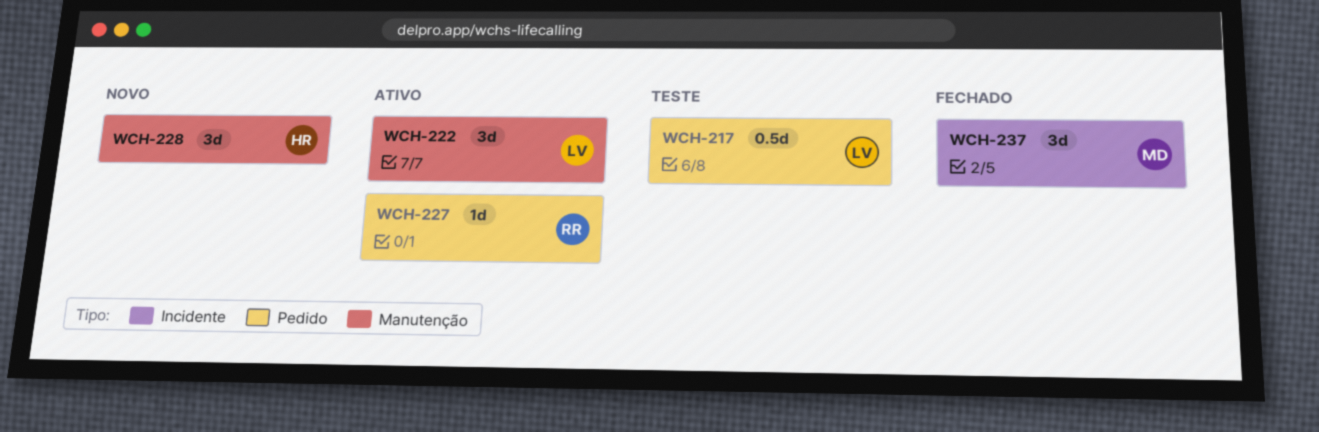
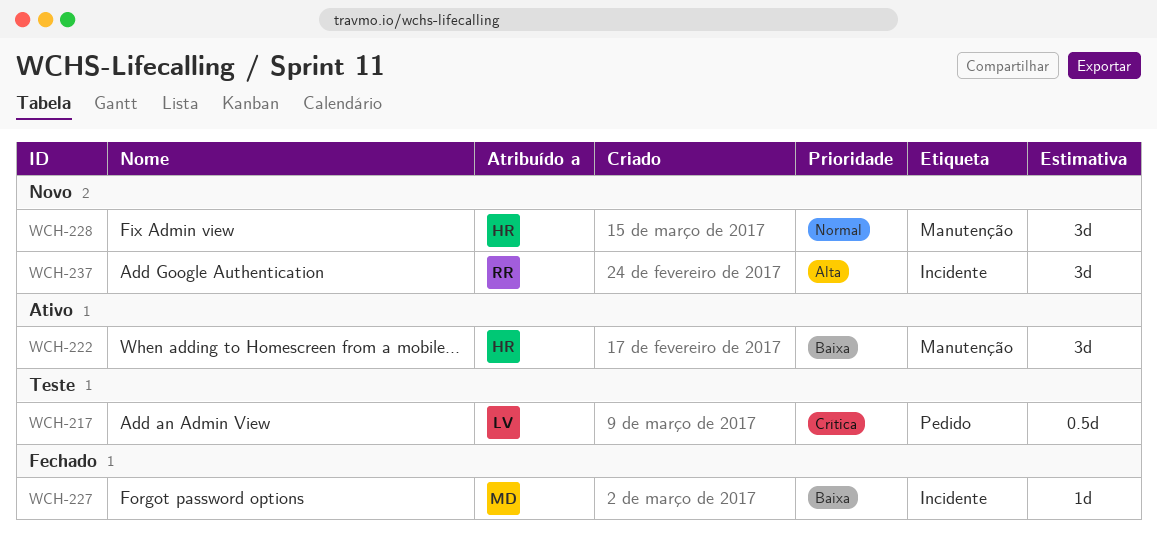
WCH-222, owner: LV -> HR
WCH-227, status: Ativo -> Fechado
WCH-227, owner: RR -> MD
WCH-227, label: Pedido -> Incidente
WCH-237, status: Fechado -> Novo
WCH-237, owner: MD -> RR

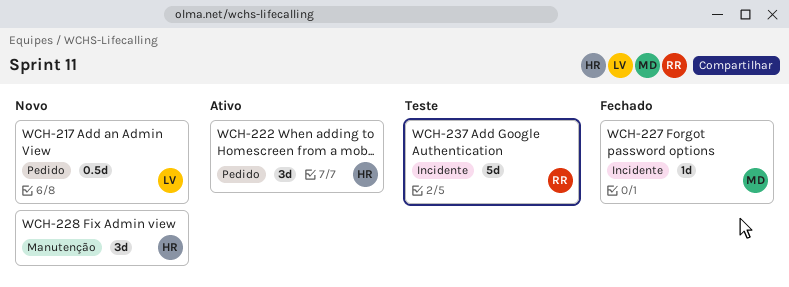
WCH-217, status: Teste -> Novo
WCH-222, label: Manutenção -> Pedido
WCH-237, status: Novo -> Teste
WCH-237, estimate: 3d -> 5d

